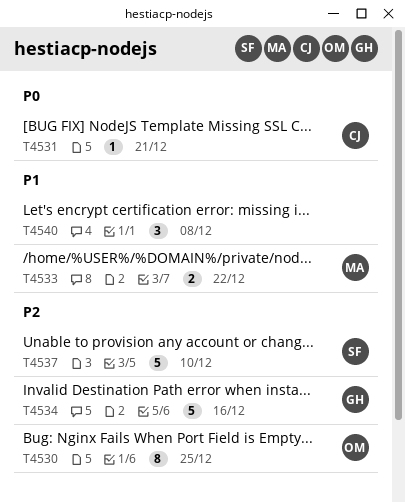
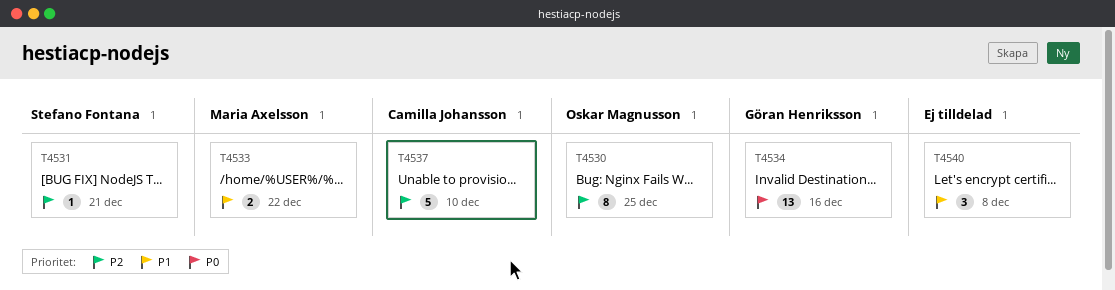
T4531, owner: Camilla Johansson -> Stefano Fontana
T4531, priority: P0 -> P2
T4534, priority: P2 -> P0
T4534, estimate: 5 -> 13
T4537, owner: Stefano Fontana -> Camilla Johansson

